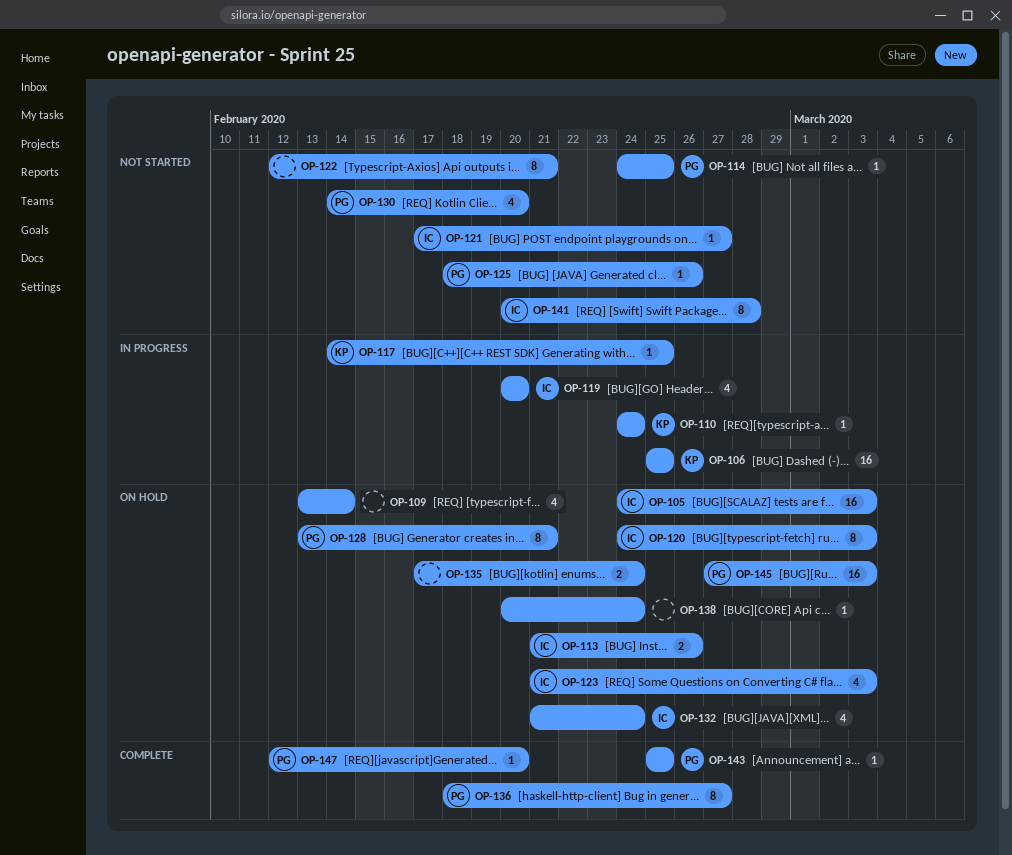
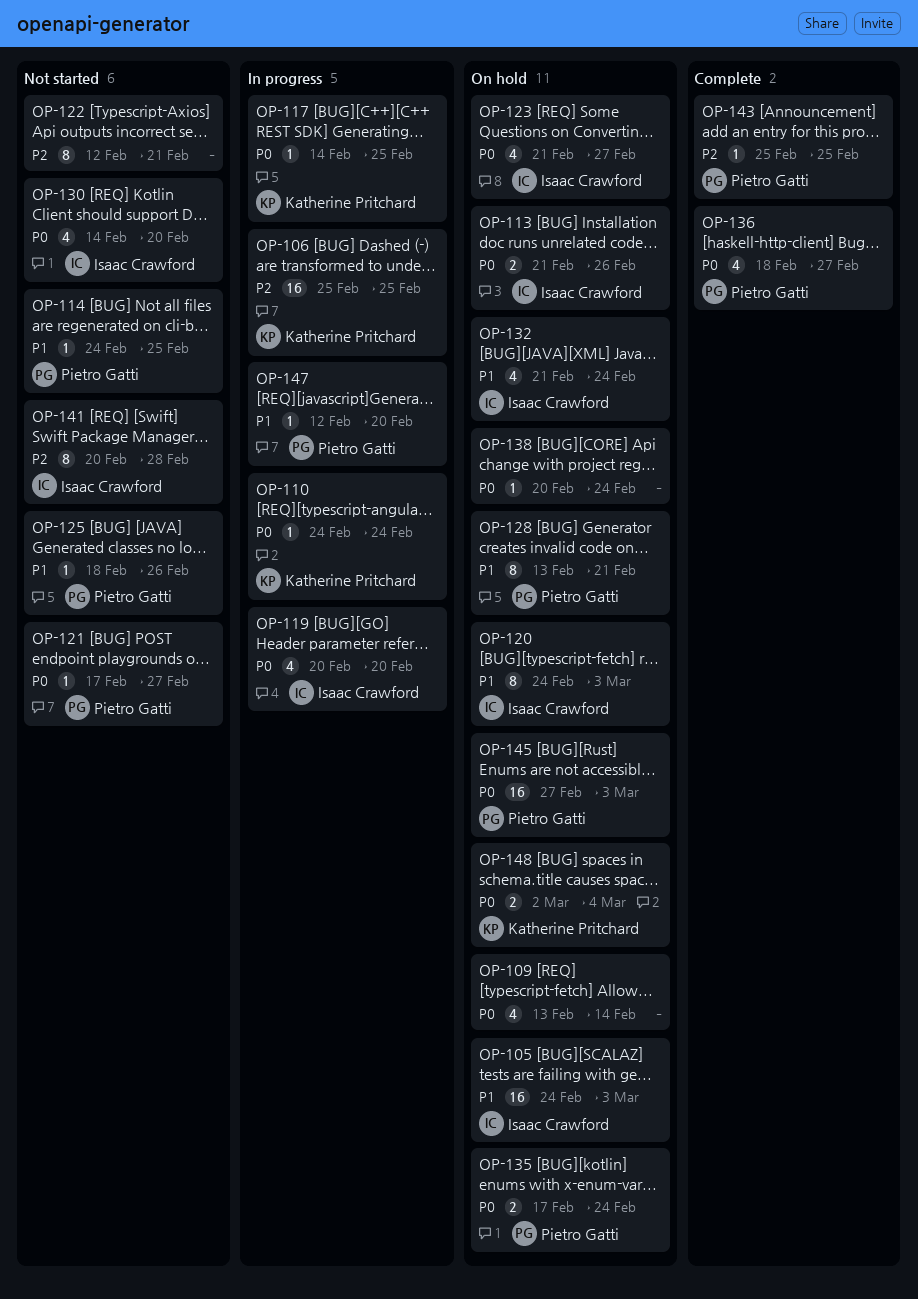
OP-121, owner: Isaac Crawford -> Pietro Gatti
OP-123, due: Mar 3 -> Feb 27
OP-130, owner: Pietro Gatti -> Isaac Crawford
OP-135, owner: none -> Pietro Gatti
OP-136, estimate: 8 -> 4
OP-147, status: Complete -> In progress
OP-148: none -> present

